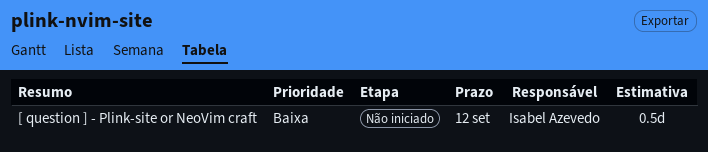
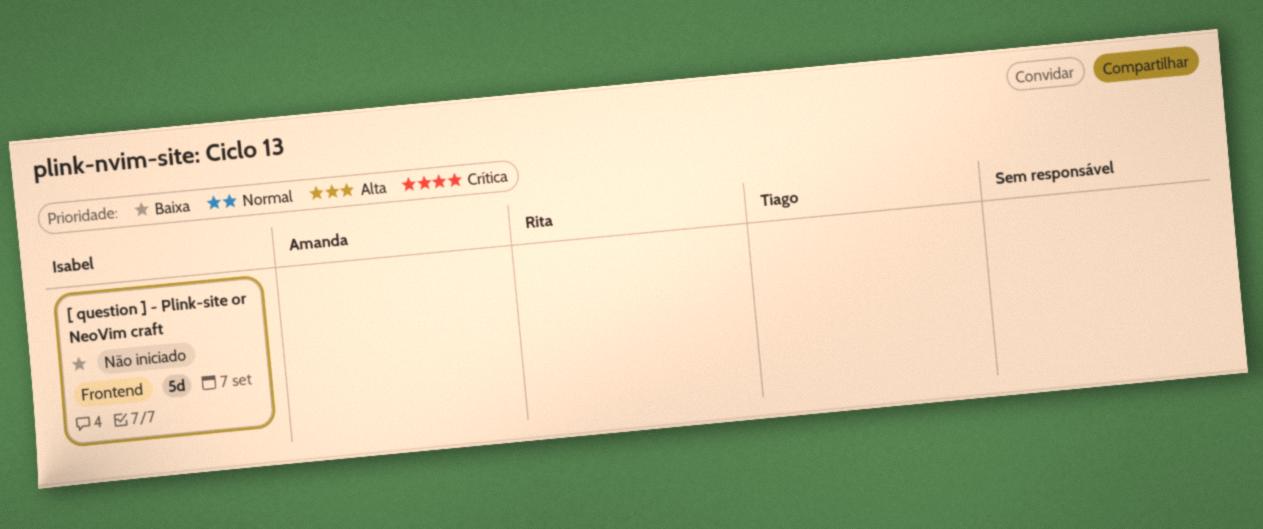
[ question ] - Plink-site or NeoVim craft, estimate: 0.5d -> 5d
[ question ] - Plink-site or NeoVim craft, due: Sep 12 -> Sep 7

